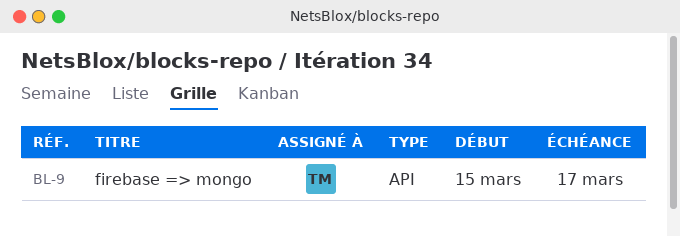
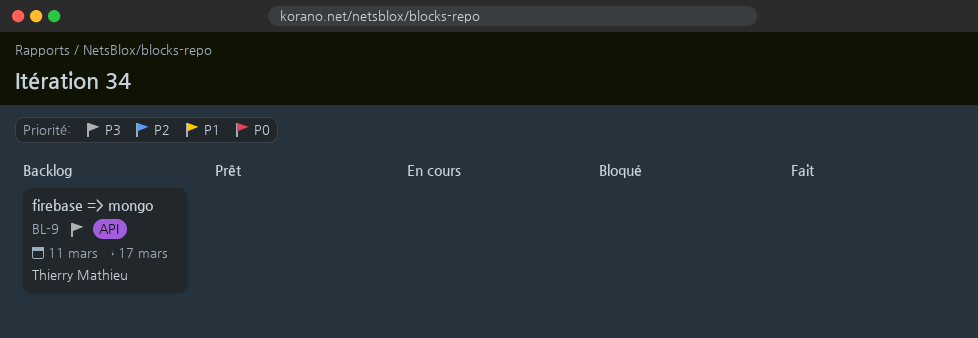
BL-9, start: Mar 15 -> Mar 11

